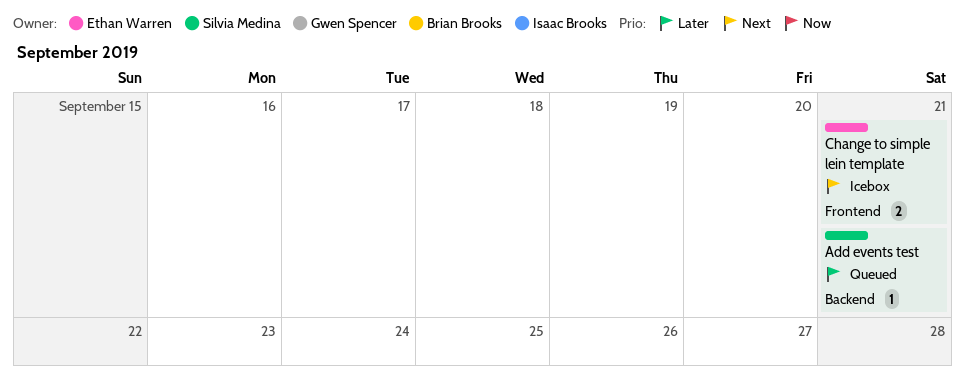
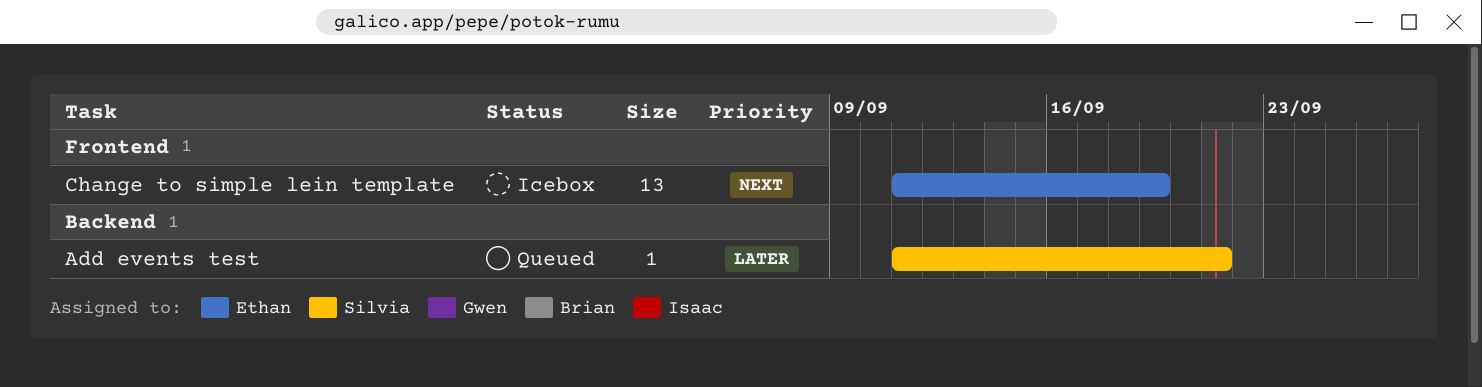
Change to simple lein template, estimate: 2 -> 13
Change to simple lein template, due: Sep 21 -> Sep 19

